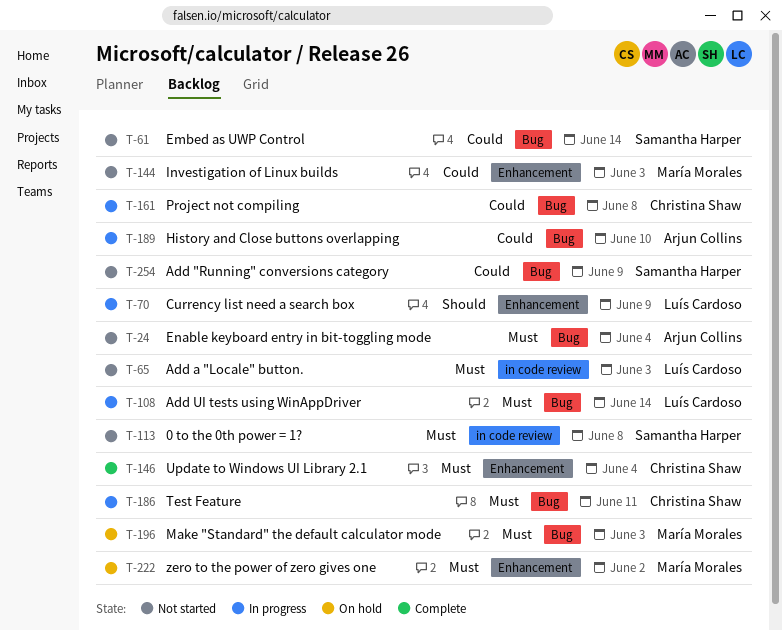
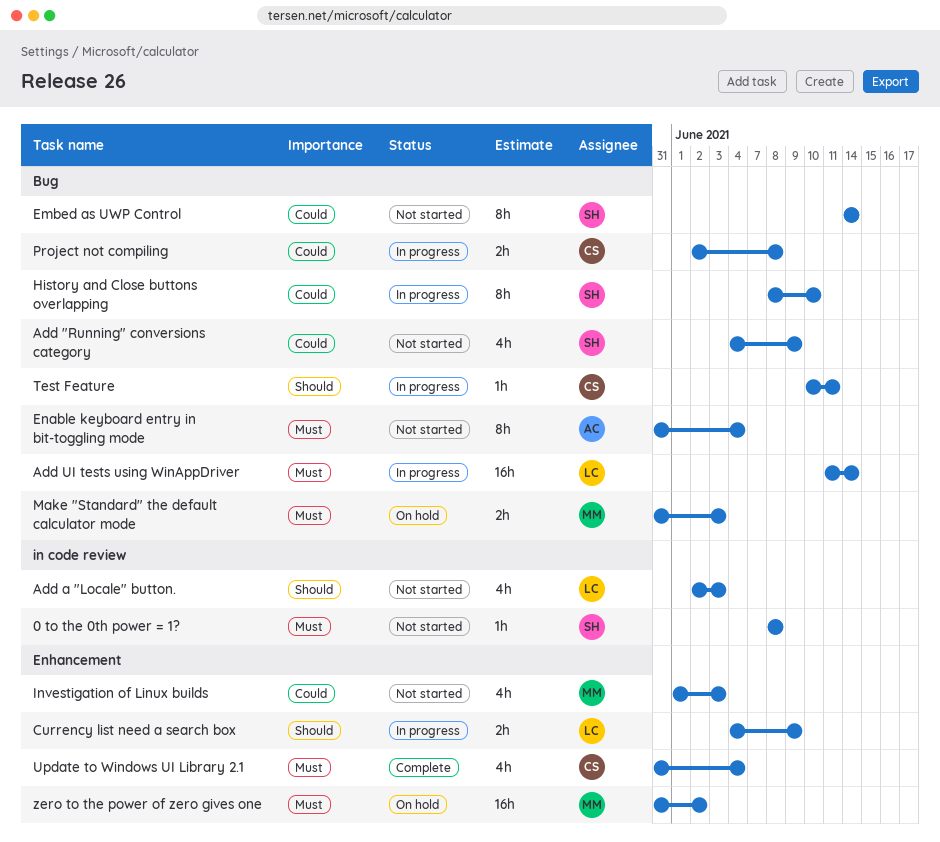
Add a "Locale" button., priority: Must -> Should
History and Close buttons overlapping, owner: Arjun Collins -> Samantha Harper
Test Feature, priority: Must -> Should

